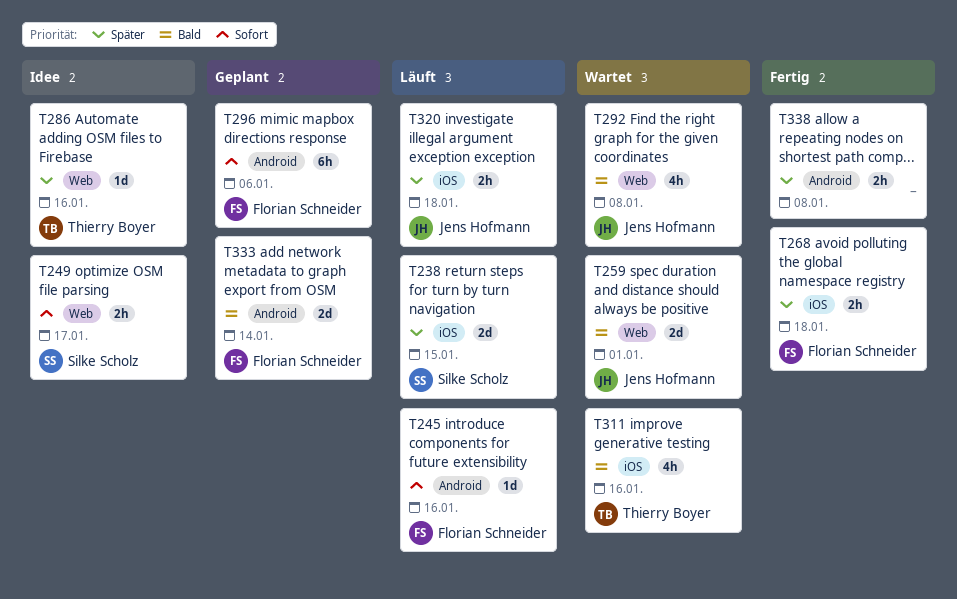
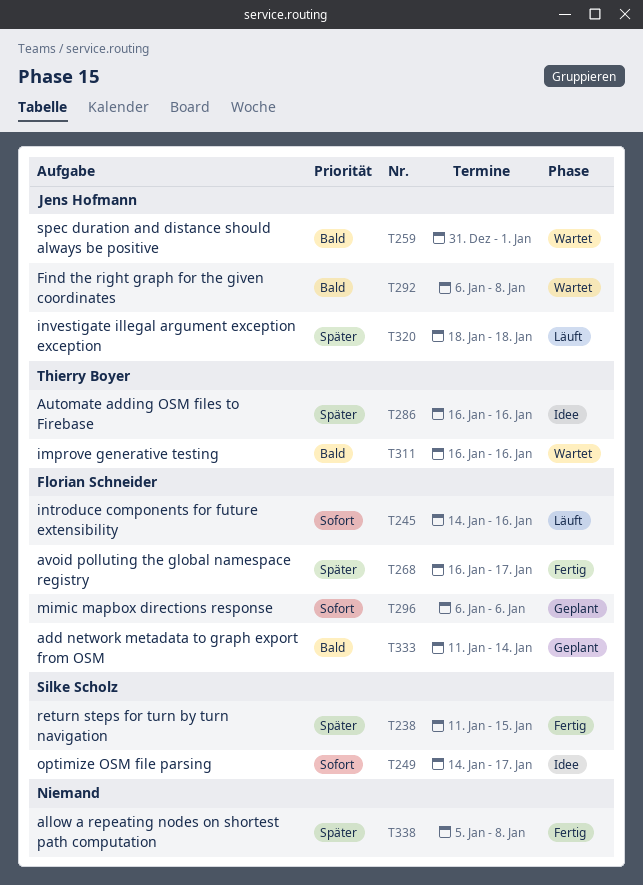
T238, status: Läuft -> Fertig
T268, due: Jan 18 -> Jan 17

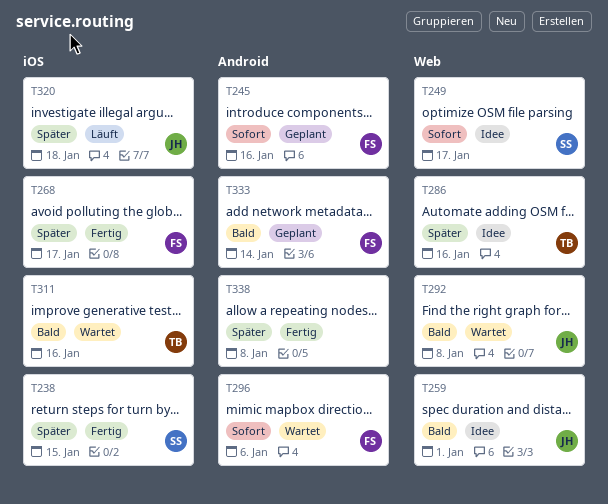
T245, status: Läuft -> Geplant
T259, status: Wartet -> Idee
T296, status: Geplant -> Wartet

